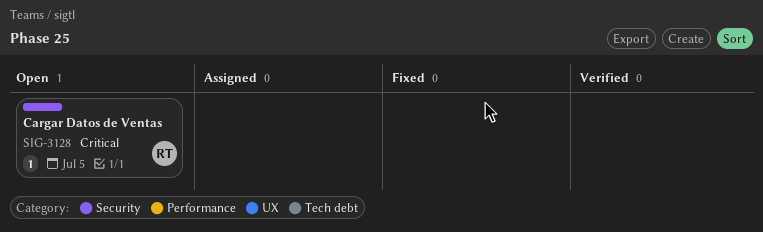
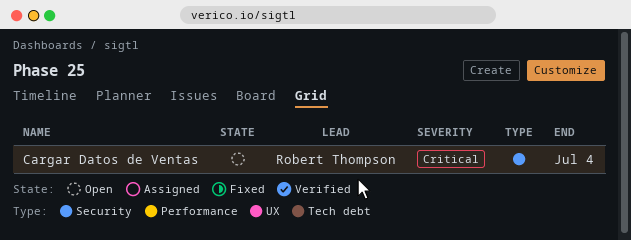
Cargar Datos de Ventas, due: Jul 5 -> Jul 4

